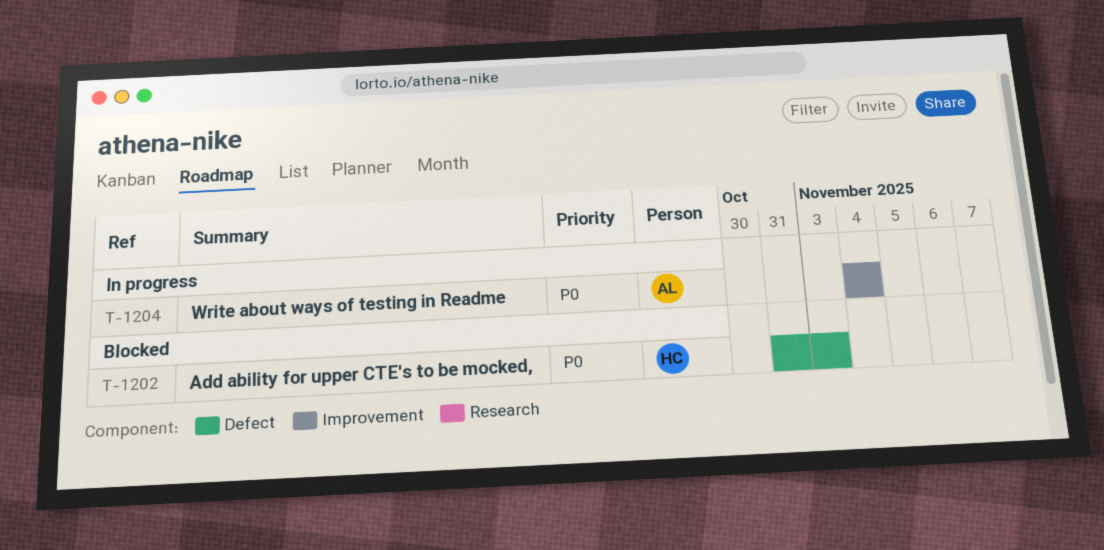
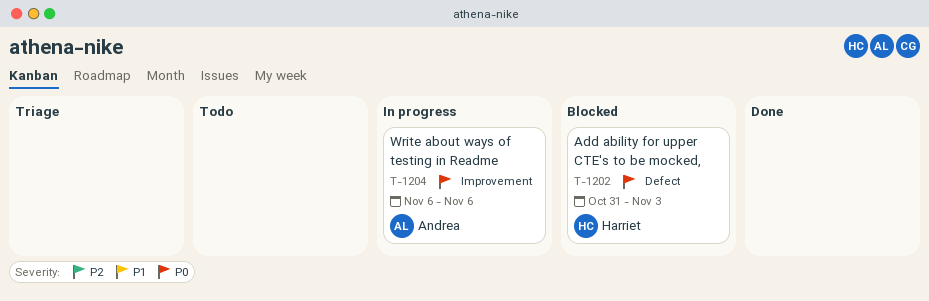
T-1204, start: Nov 4 -> Nov 6
T-1204, due: Nov 4 -> Nov 6

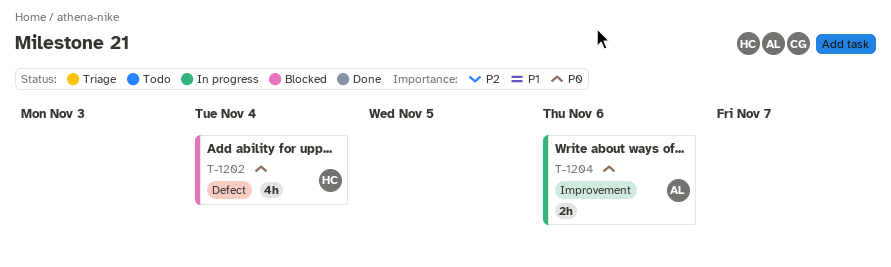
T-1202, due: Nov 3 -> Nov 4

